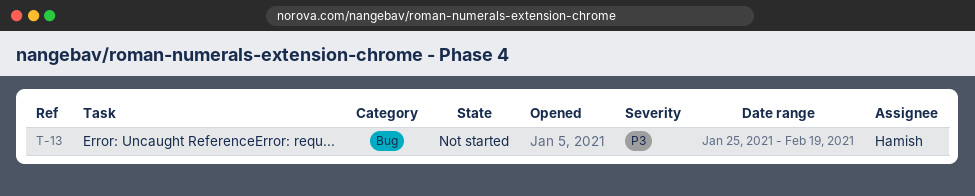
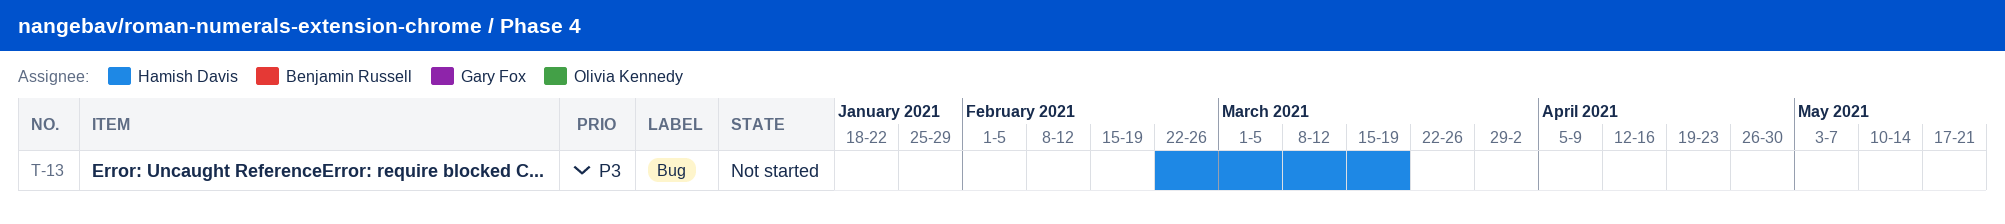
T-13, start: Jan 25 -> Feb 22
T-13, due: Feb 19 -> Mar 19

